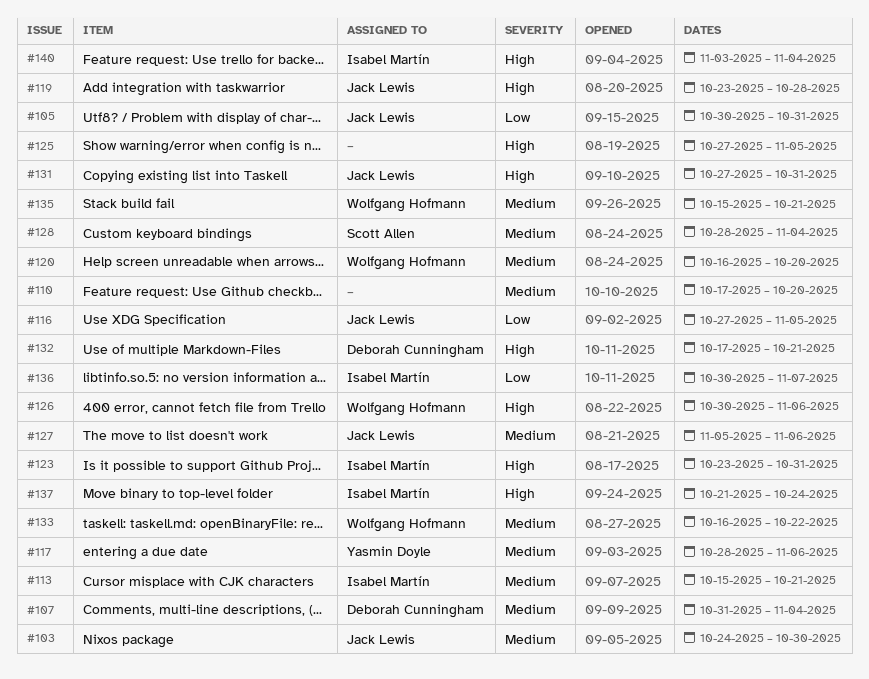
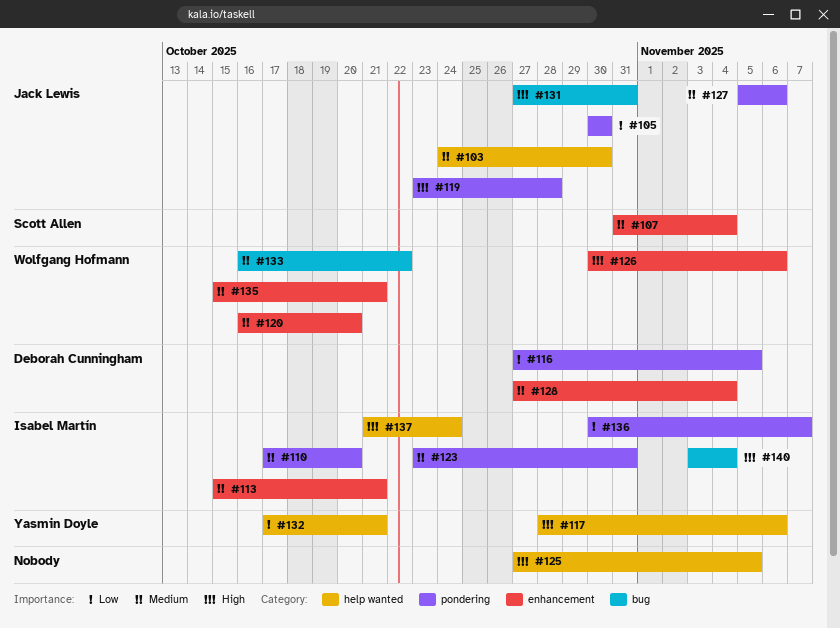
#105, due: Oct 31 -> Oct 30
#107, owner: Deborah Cunningham -> Scott Allen
#110, owner: none -> Isabel Martín
#116, owner: Jack Lewis -> Deborah Cunningham
#117, priority: Medium -> High
#123, priority: High -> Medium
#128, owner: Scott Allen -> Deborah Cunningham
#128, start: Oct 28 -> Oct 27
#132, owner: Deborah Cunningham -> Yasmin Doyle
#132, priority: High -> Low

